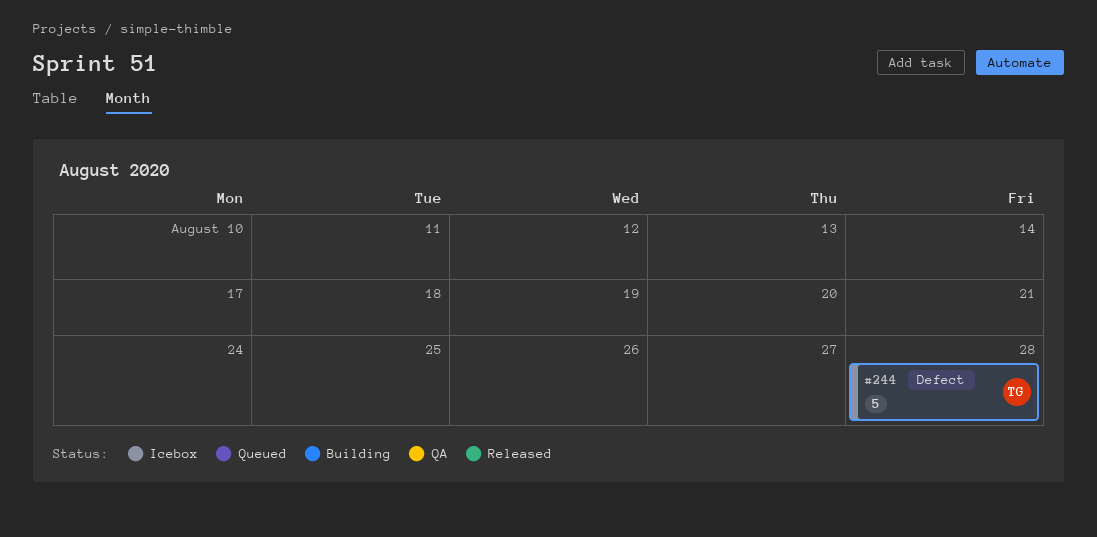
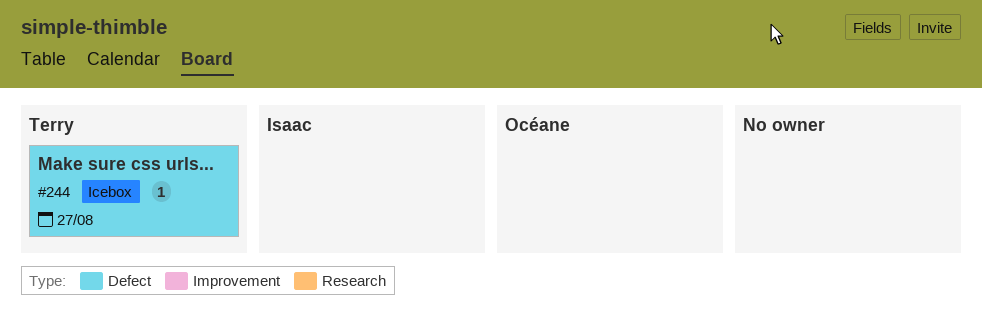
#244, estimate: 5 -> 1
#244, due: Aug 28 -> Aug 27

